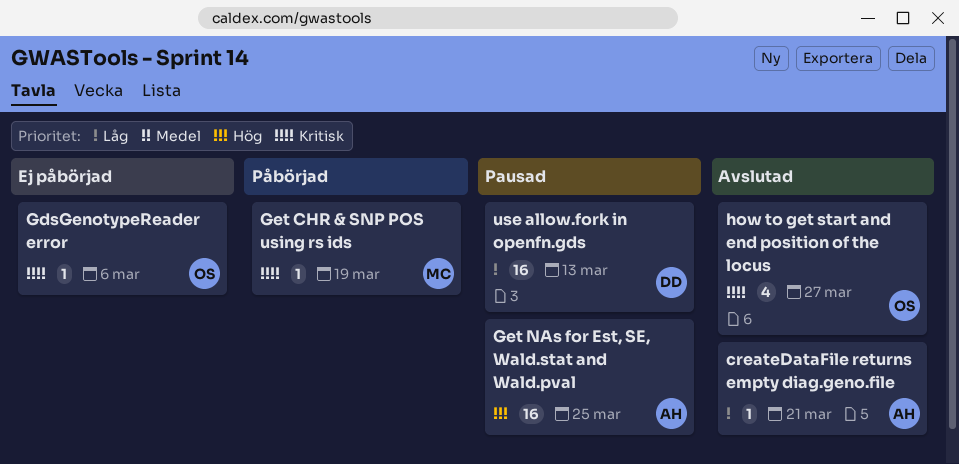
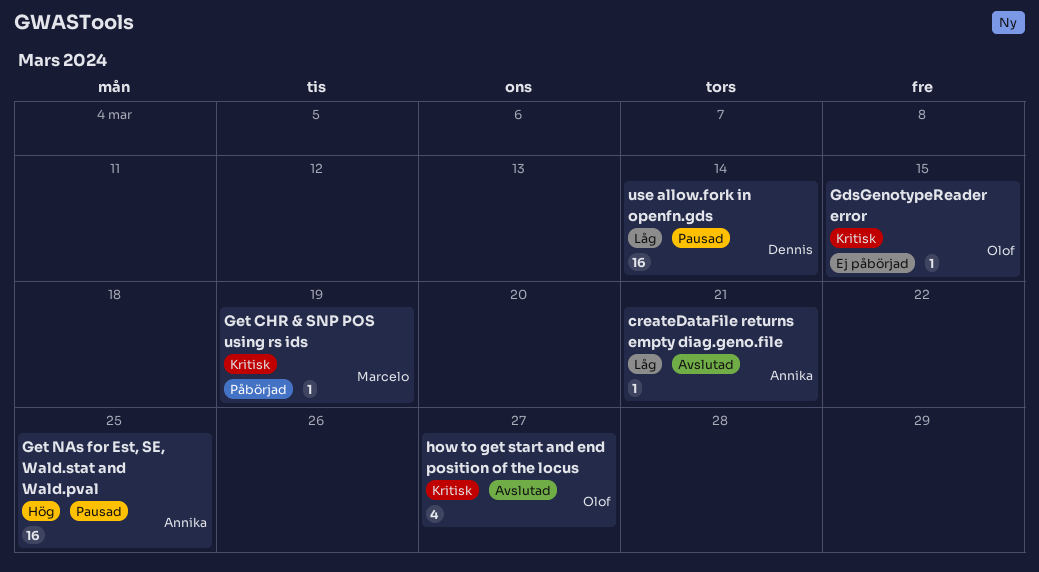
GdsGenotypeReader error, due: Mar 6 -> Mar 15
use allow.fork in openfn.gds, due: Mar 13 -> Mar 14

